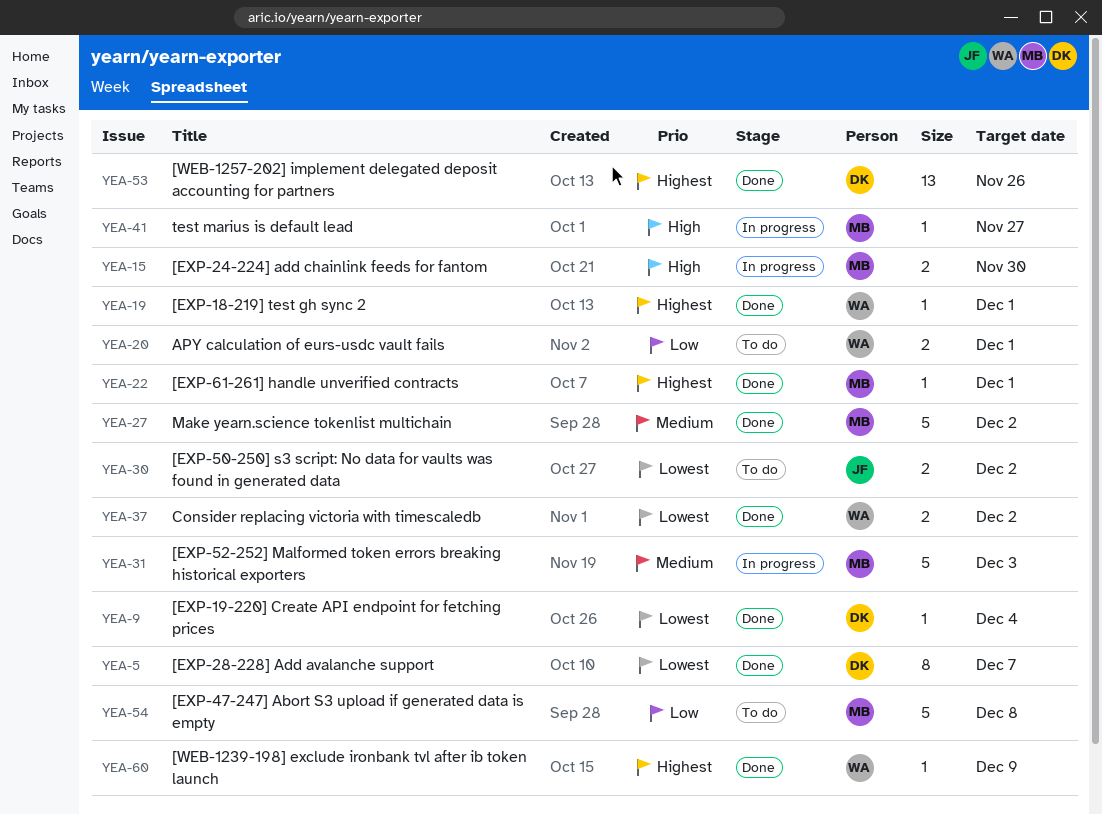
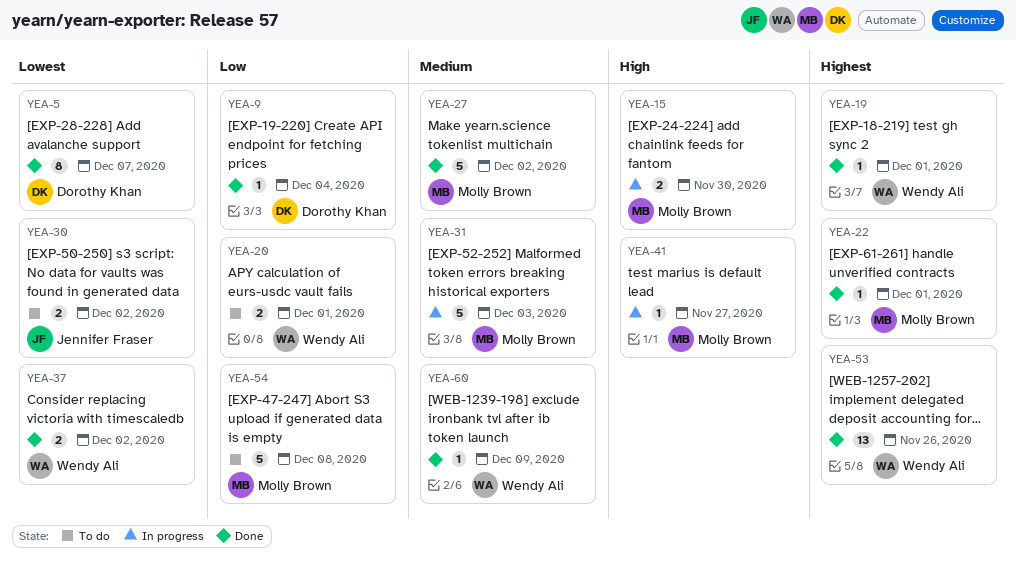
YEA-9, priority: Lowest -> Low
YEA-53, owner: Dorothy Khan -> Wendy Ali
YEA-60, priority: Highest -> Medium

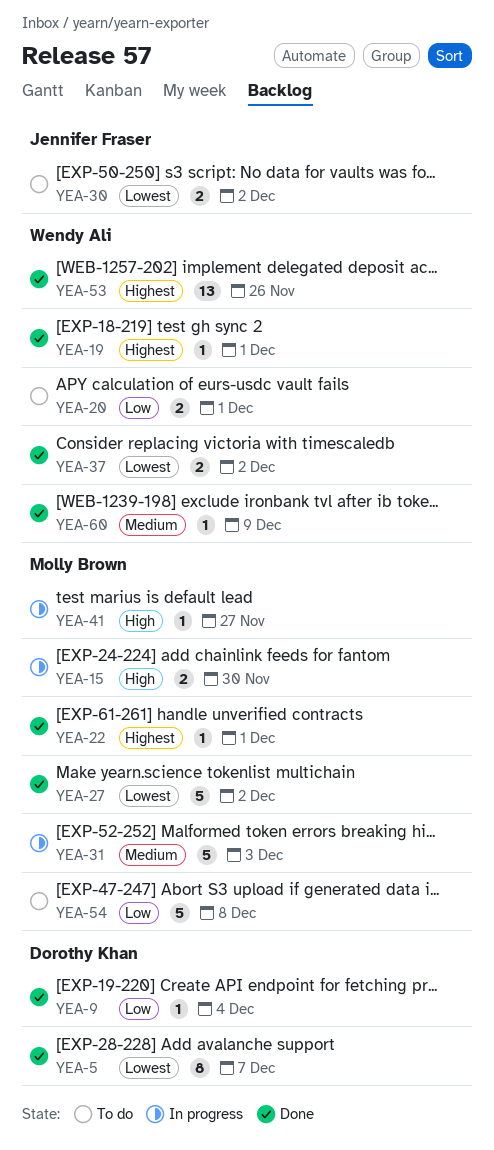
YEA-27, priority: Medium -> Lowest

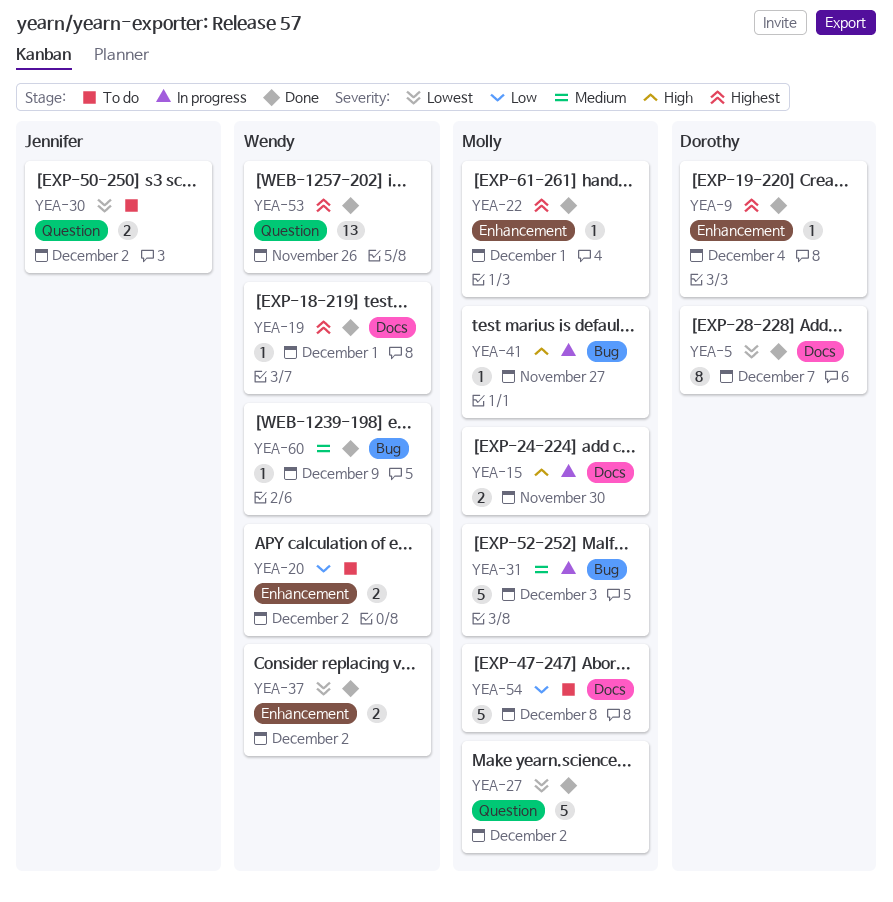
YEA-9, priority: Low -> Highest
YEA-20, due: Dec 1 -> Dec 2

